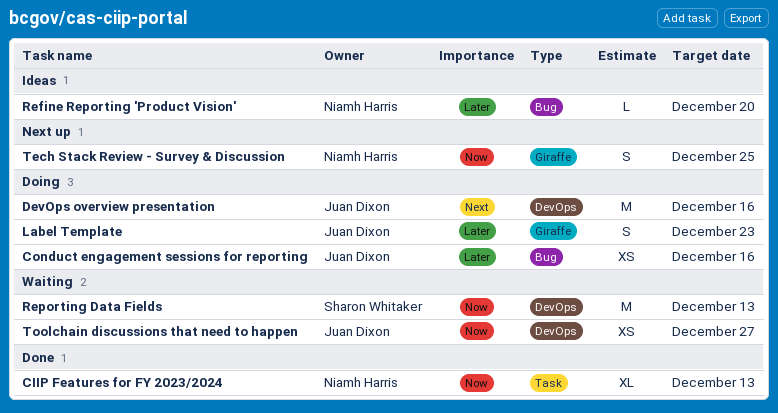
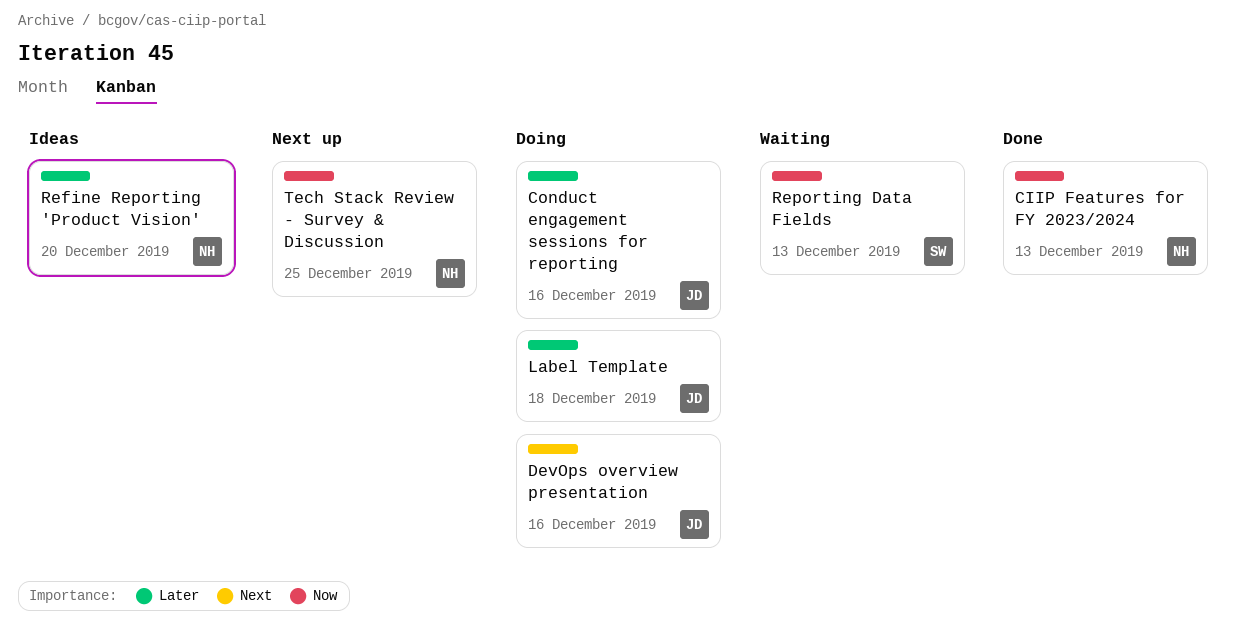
Label Template, due: Dec 23 -> Dec 18
Toolchain discussions that need to happen: present -> none

